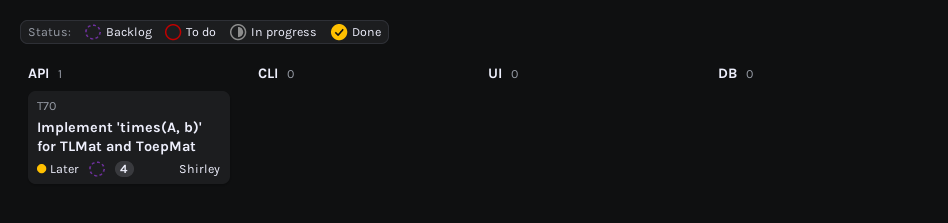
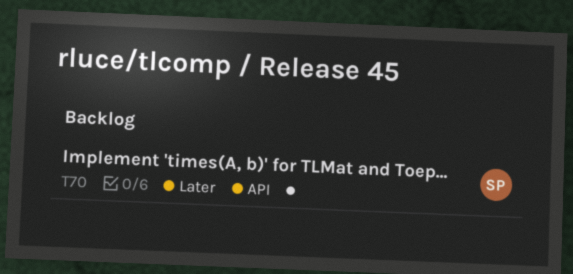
T70, estimate: 4 -> 1

